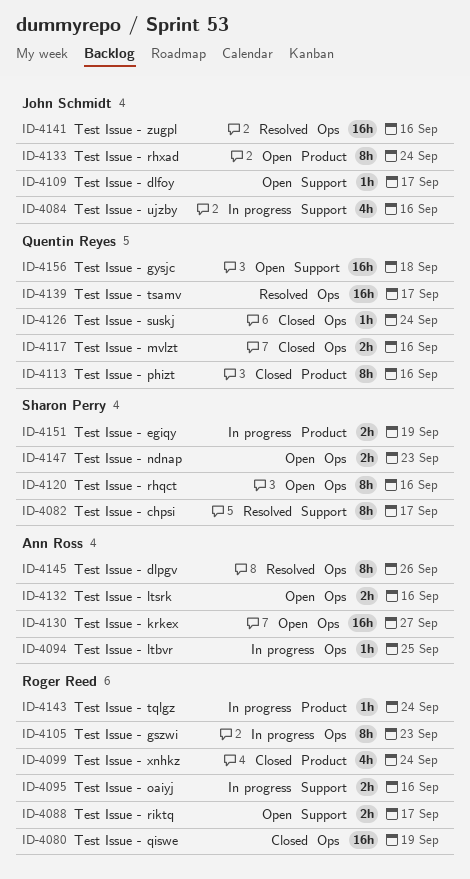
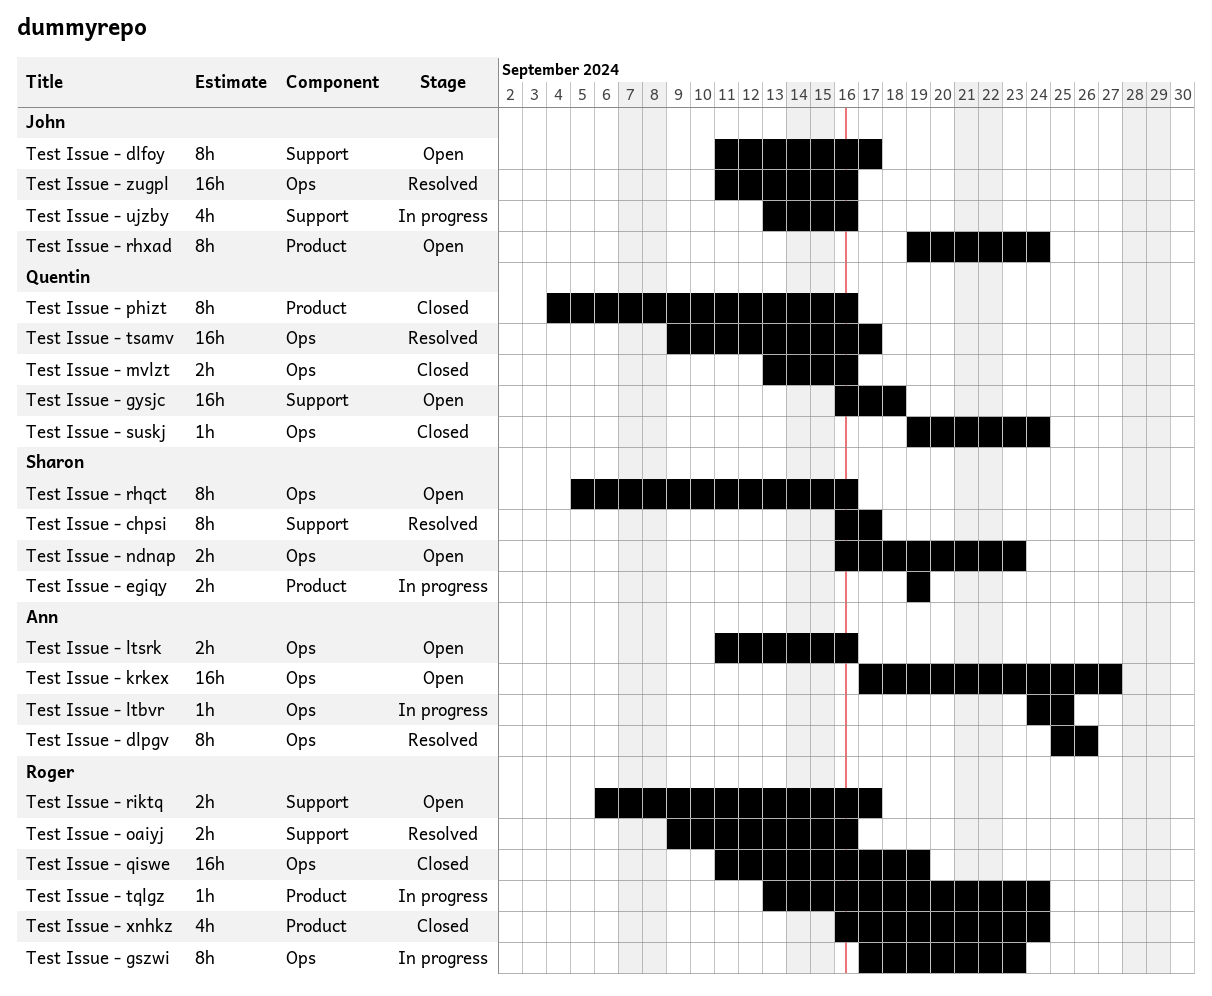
Test Issue - dlfoy, estimate: 1h -> 8h
Test Issue - oaiyj, status: In progress -> Resolved

